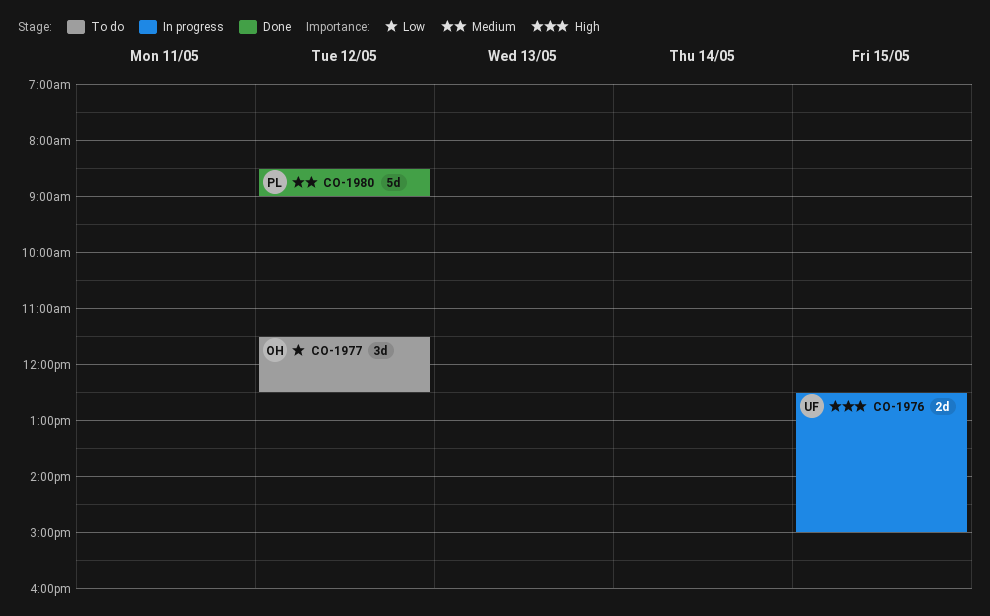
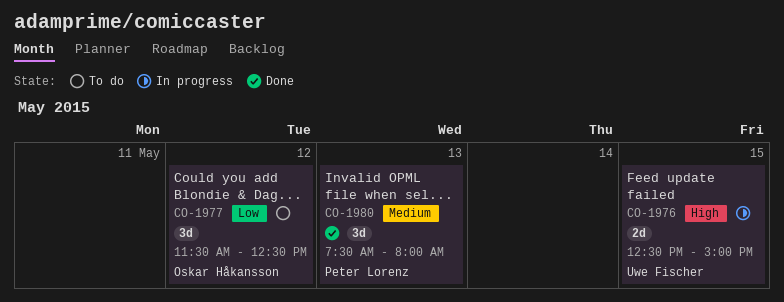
CO-1980, estimate: 5d -> 3d
CO-1980, day: May 12 -> May 13
CO-1980, begins: 08:30 -> 07:30
CO-1980, ends: 09:00 -> 08:00

